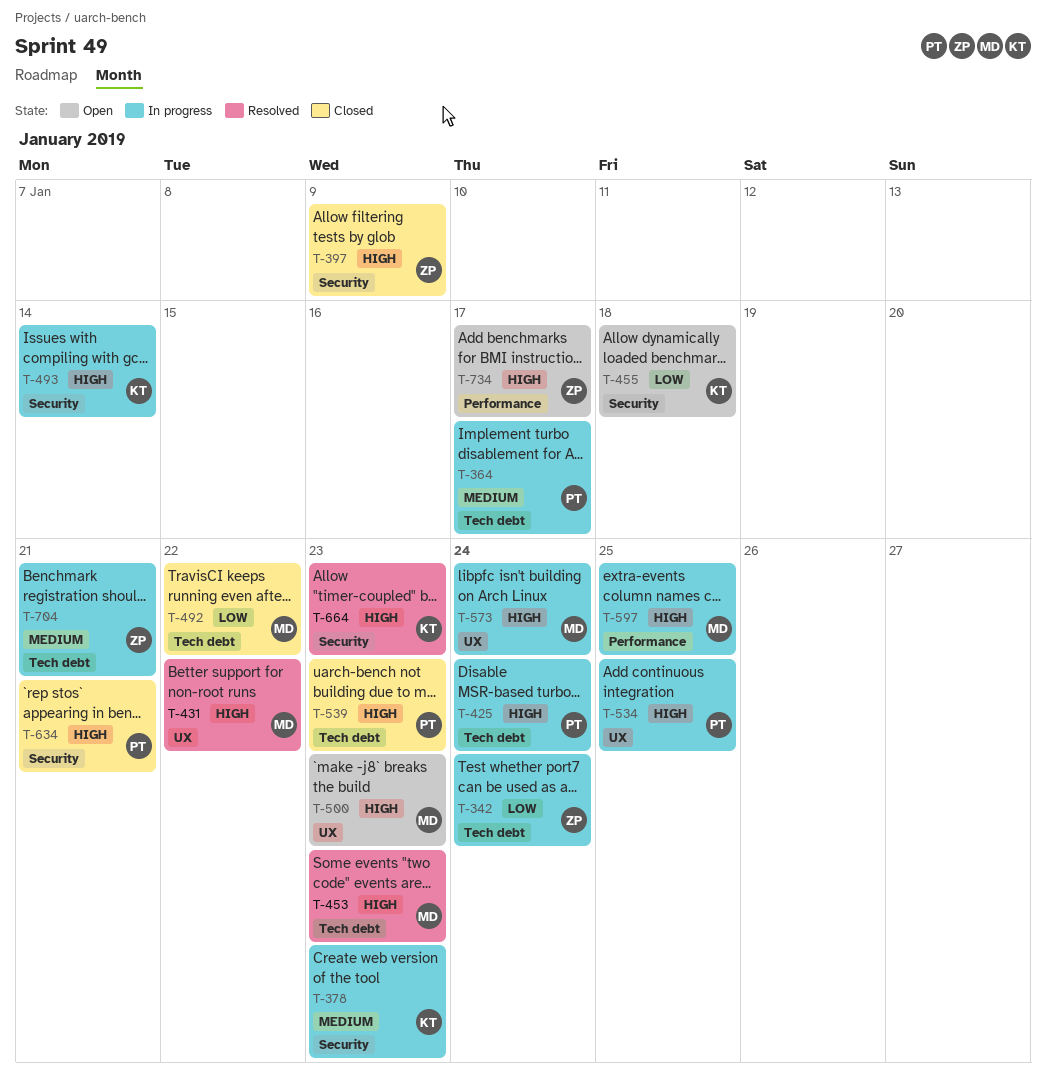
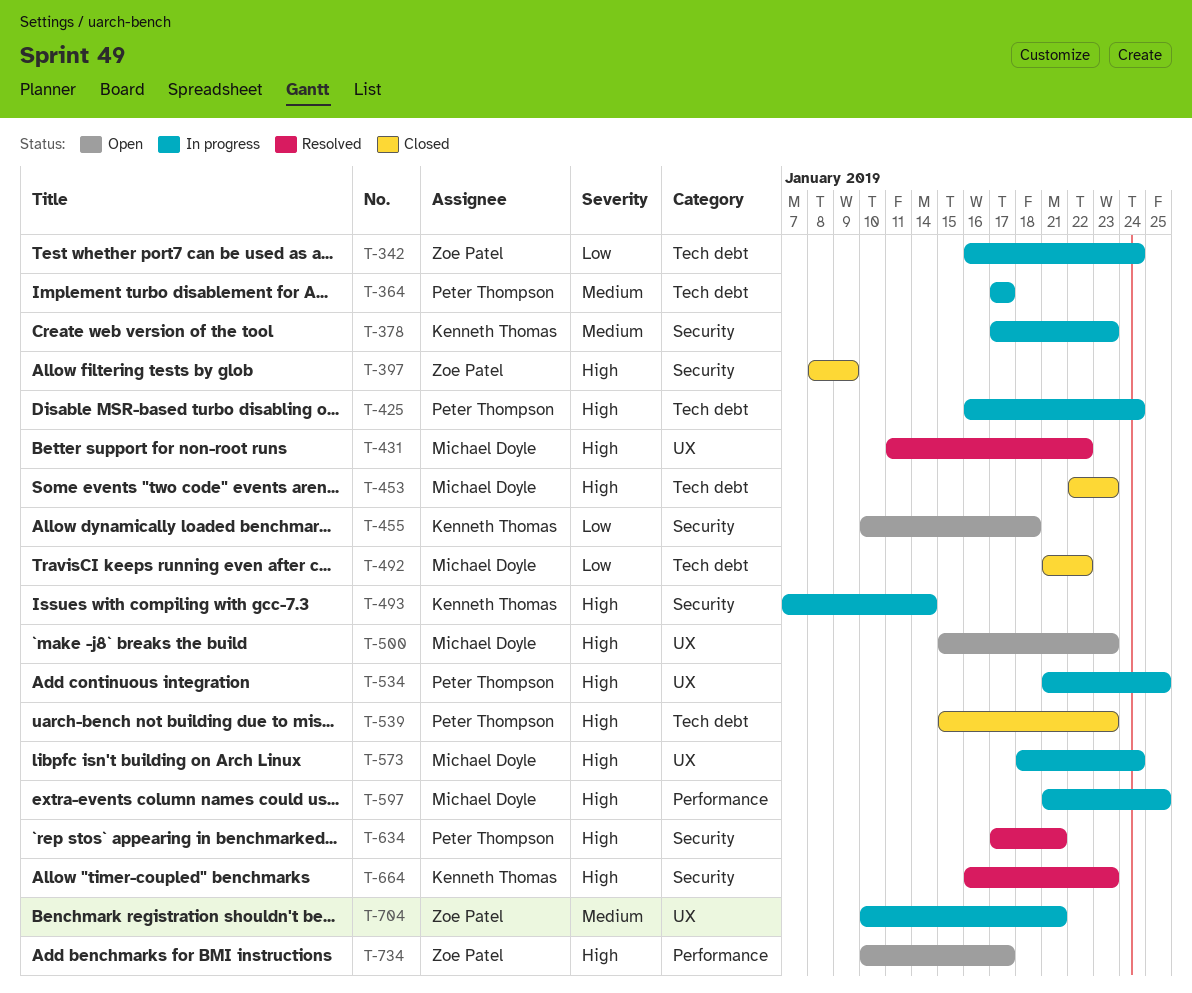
T-453, status: Resolved -> Closed
T-634, status: Closed -> Resolved
T-704, label: Tech debt -> UX

